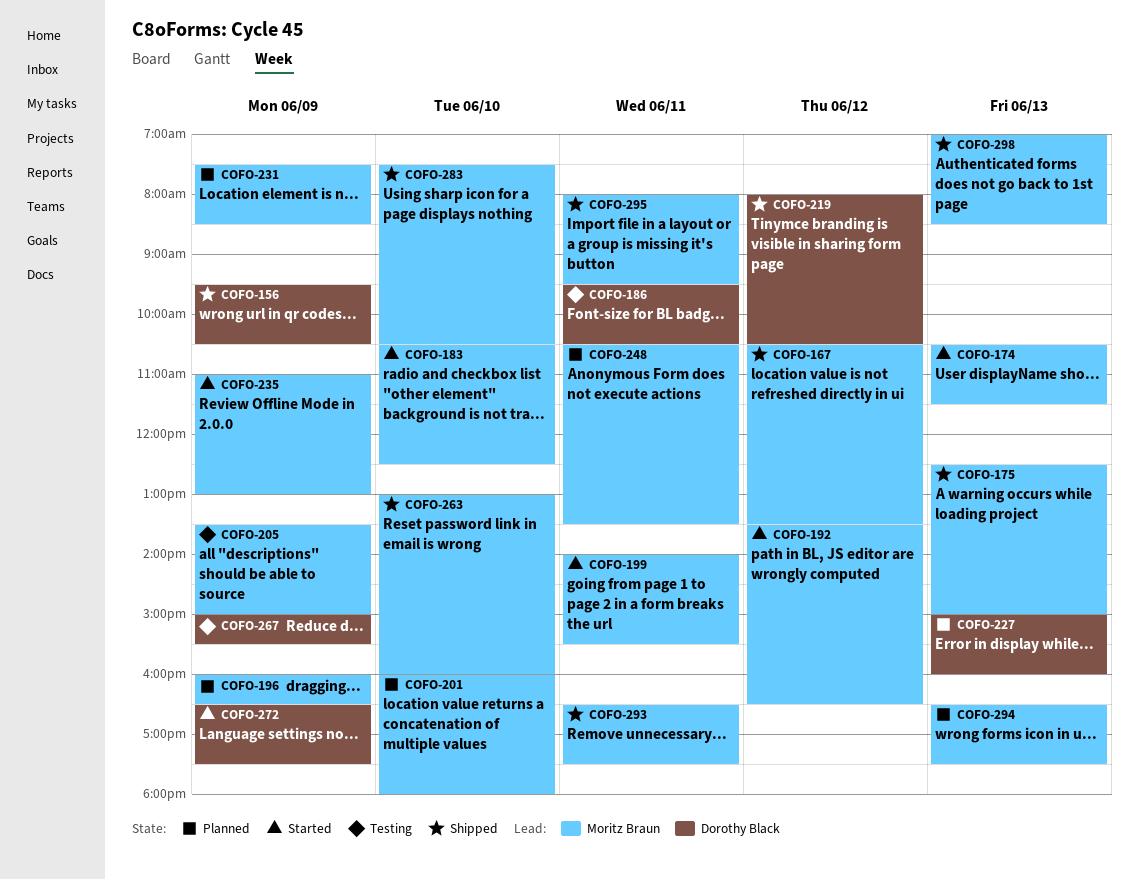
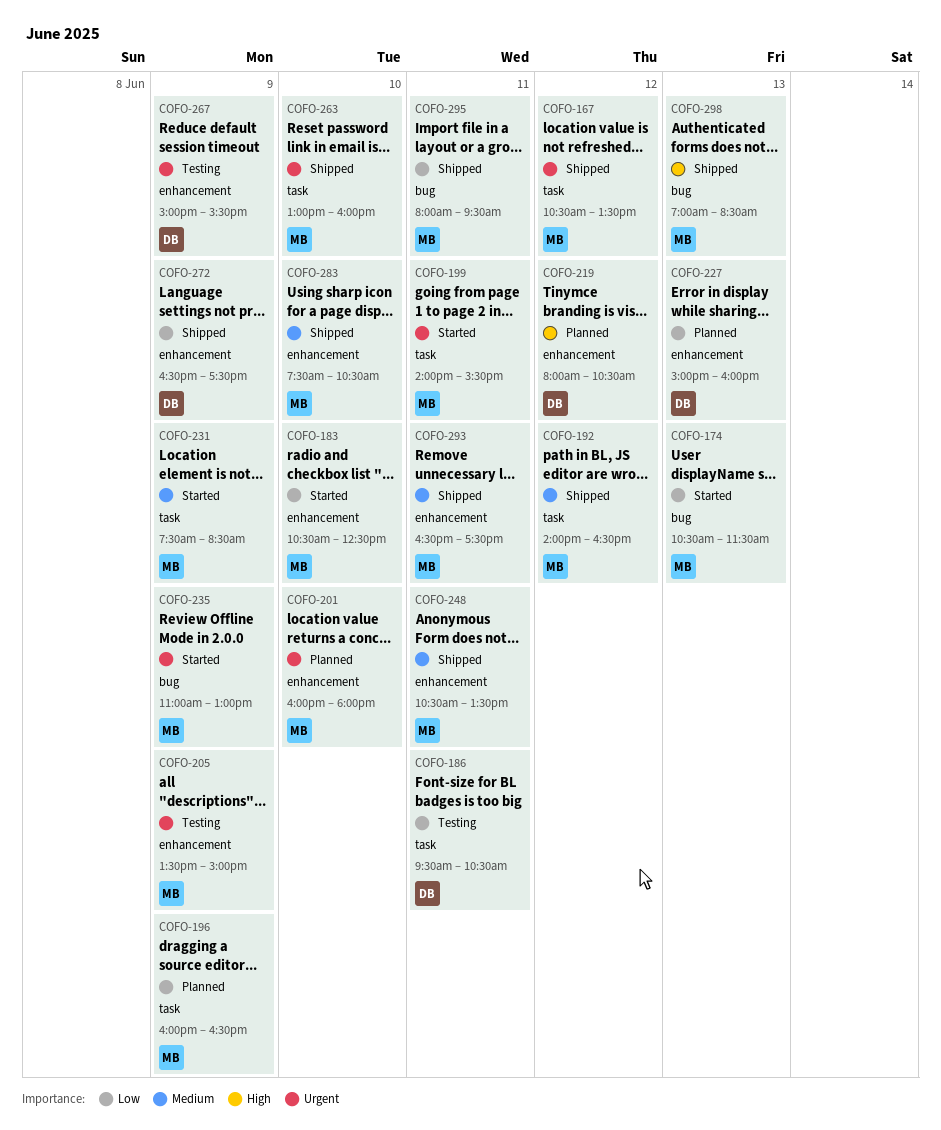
COFO-156: present -> none
COFO-175: present -> none
COFO-192, status: Started -> Shipped
COFO-192, begins: 13:30 -> 14:00
COFO-219, status: Shipped -> Planned
COFO-231, status: Planned -> Started
COFO-248, status: Planned -> Shipped
COFO-272, status: Started -> Shipped
COFO-294: present -> none

